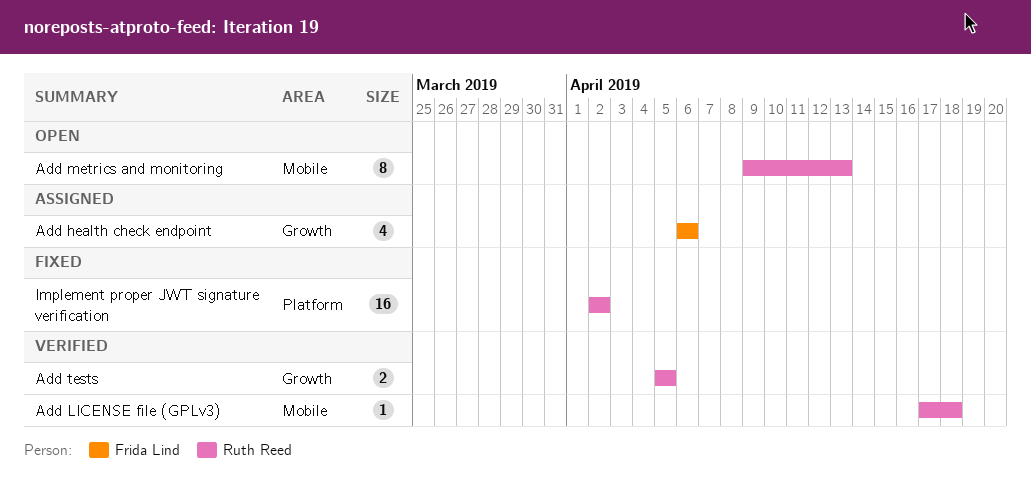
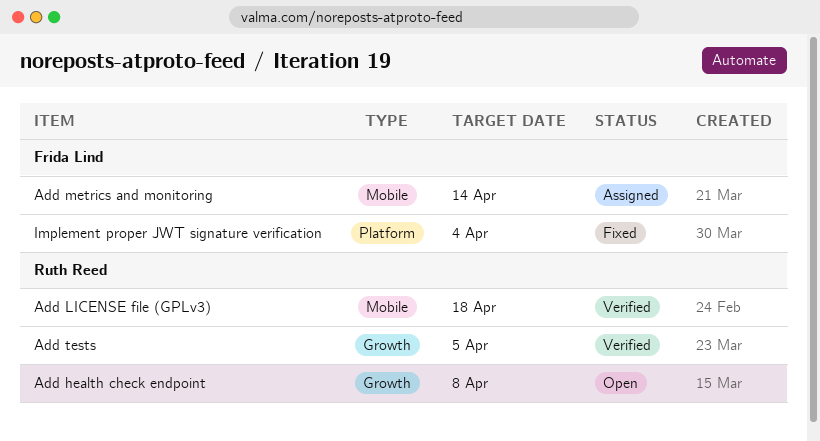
Add health check endpoint, status: Assigned -> Open
Add health check endpoint, owner: Frida Lind -> Ruth Reed
Add health check endpoint, due: Apr 6 -> Apr 8
Add metrics and monitoring, status: Open -> Assigned
Add metrics and monitoring, owner: Ruth Reed -> Frida Lind
Add metrics and monitoring, due: Apr 13 -> Apr 14
Implement proper JWT signature verification, owner: Ruth Reed -> Frida Lind
Implement proper JWT signature verification, due: Apr 2 -> Apr 4

